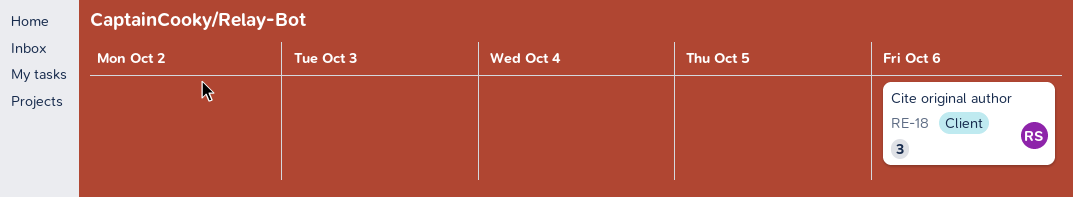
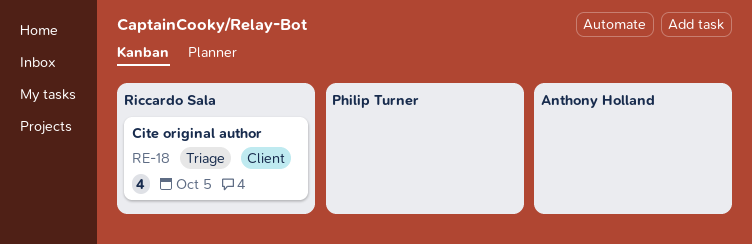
RE-18, estimate: 3 -> 4
RE-18, due: Oct 6 -> Oct 5

